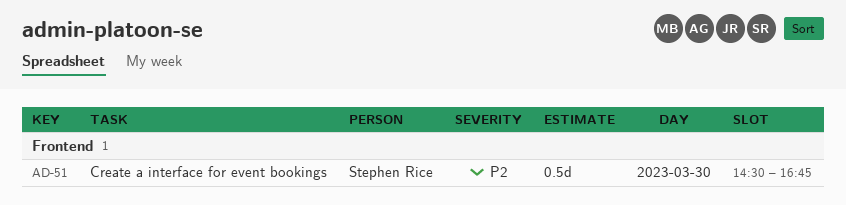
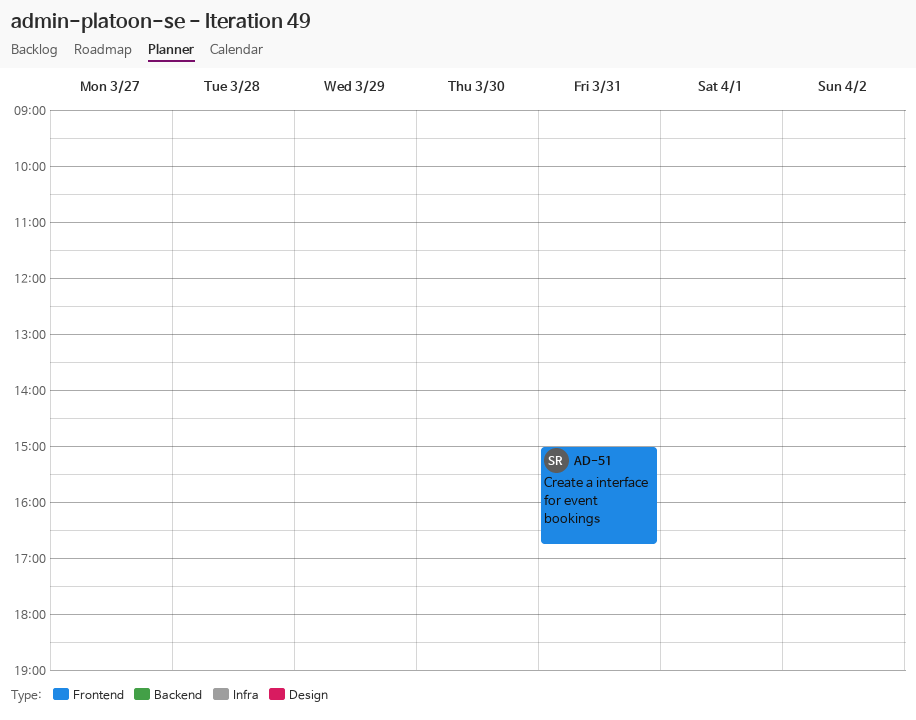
AD-51, day: Mar 30 -> Mar 31
AD-51, begins: 14:30 -> 15:00

